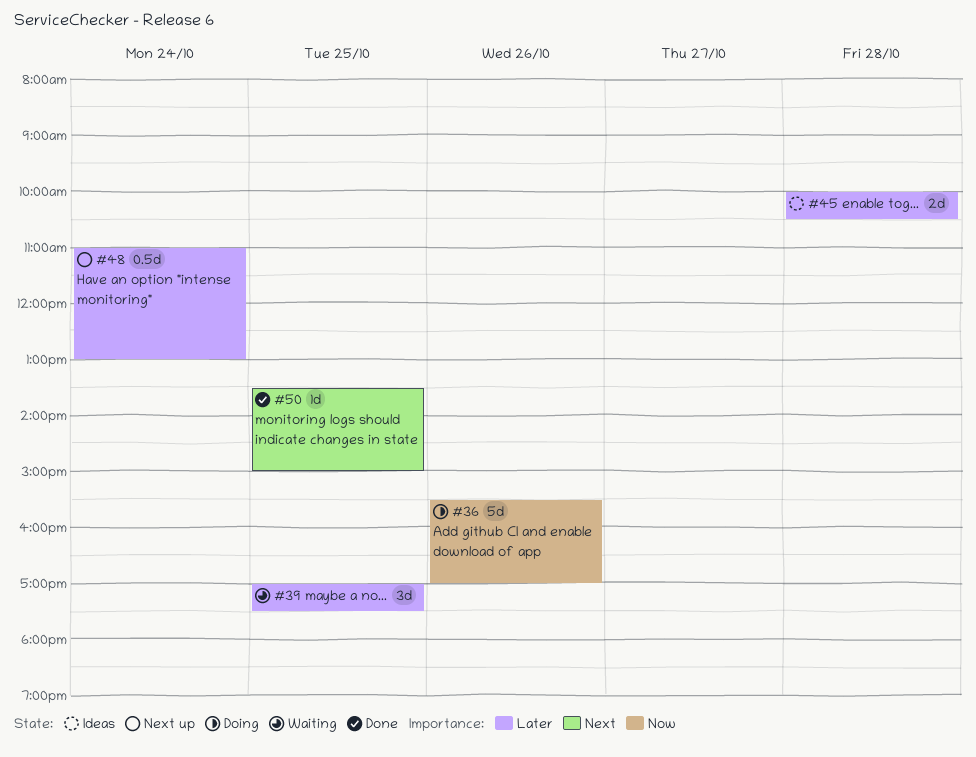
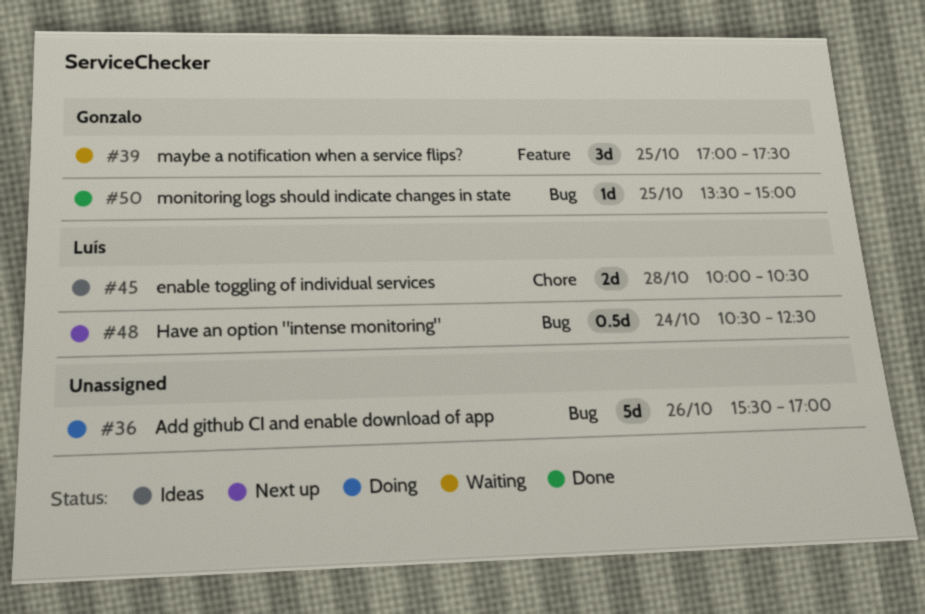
#48, begins: 11:00 -> 10:30
#48, ends: 13:00 -> 12:30

